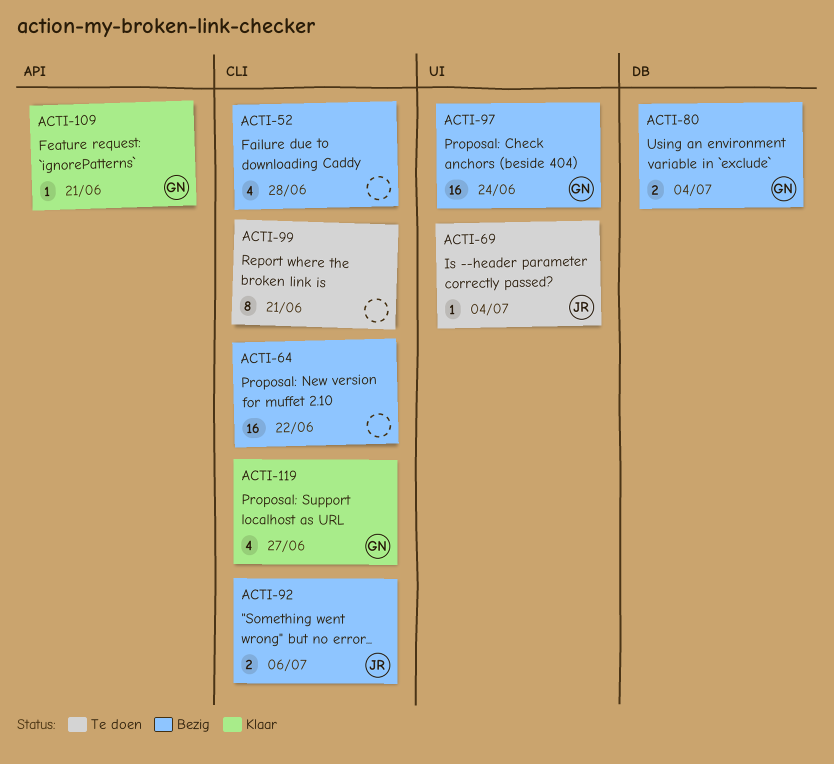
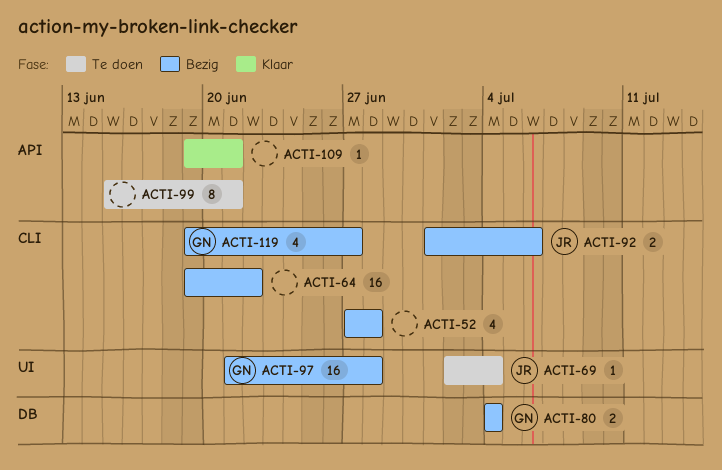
ACTI-97, due: Jun 24 -> Jun 28
ACTI-99, label: CLI -> API
ACTI-109, owner: GN -> none
ACTI-119, status: Klaar -> Bezig

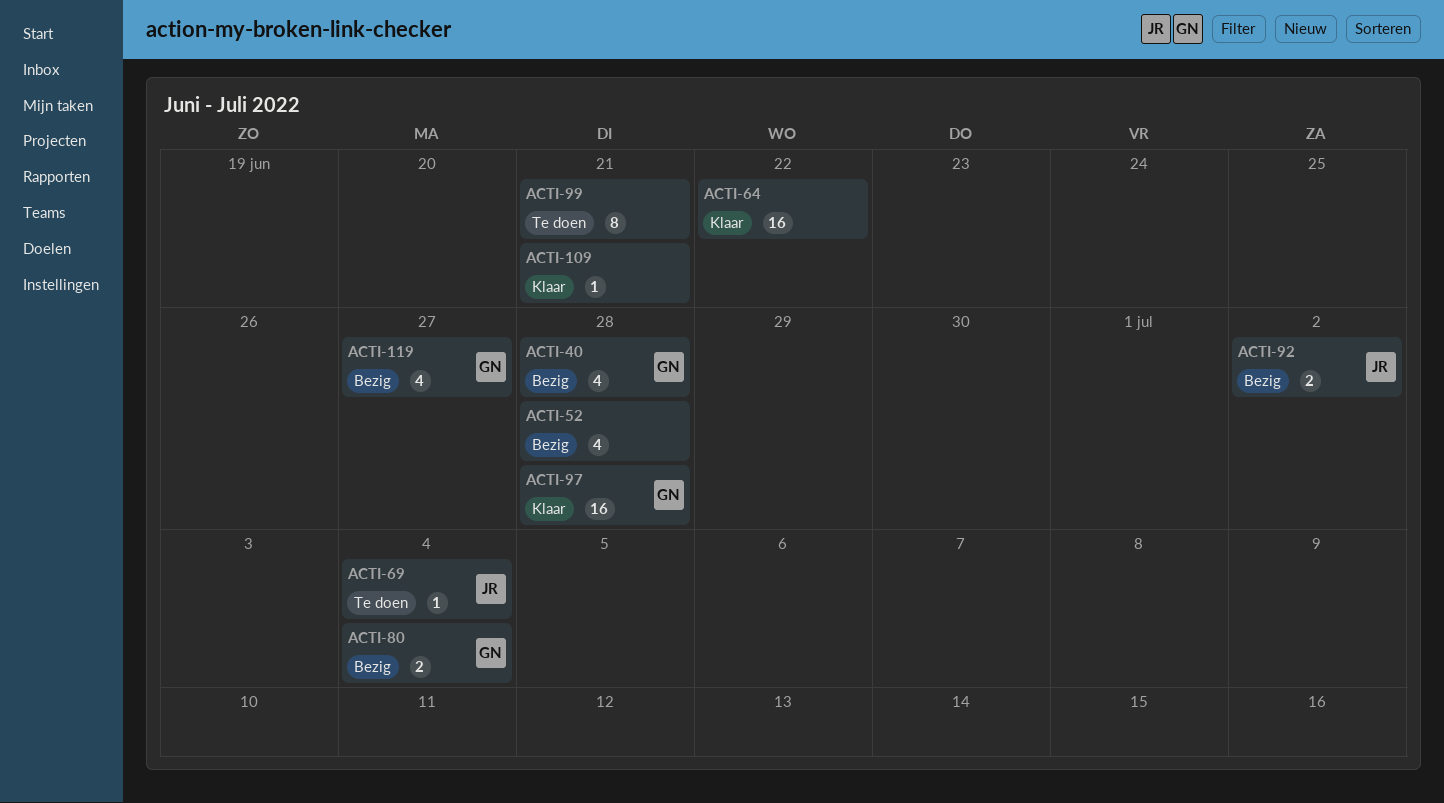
ACTI-40: none -> present
ACTI-64, status: Bezig -> Klaar
ACTI-92, due: Jul 6 -> Jul 2
ACTI-97, status: Bezig -> Klaar

